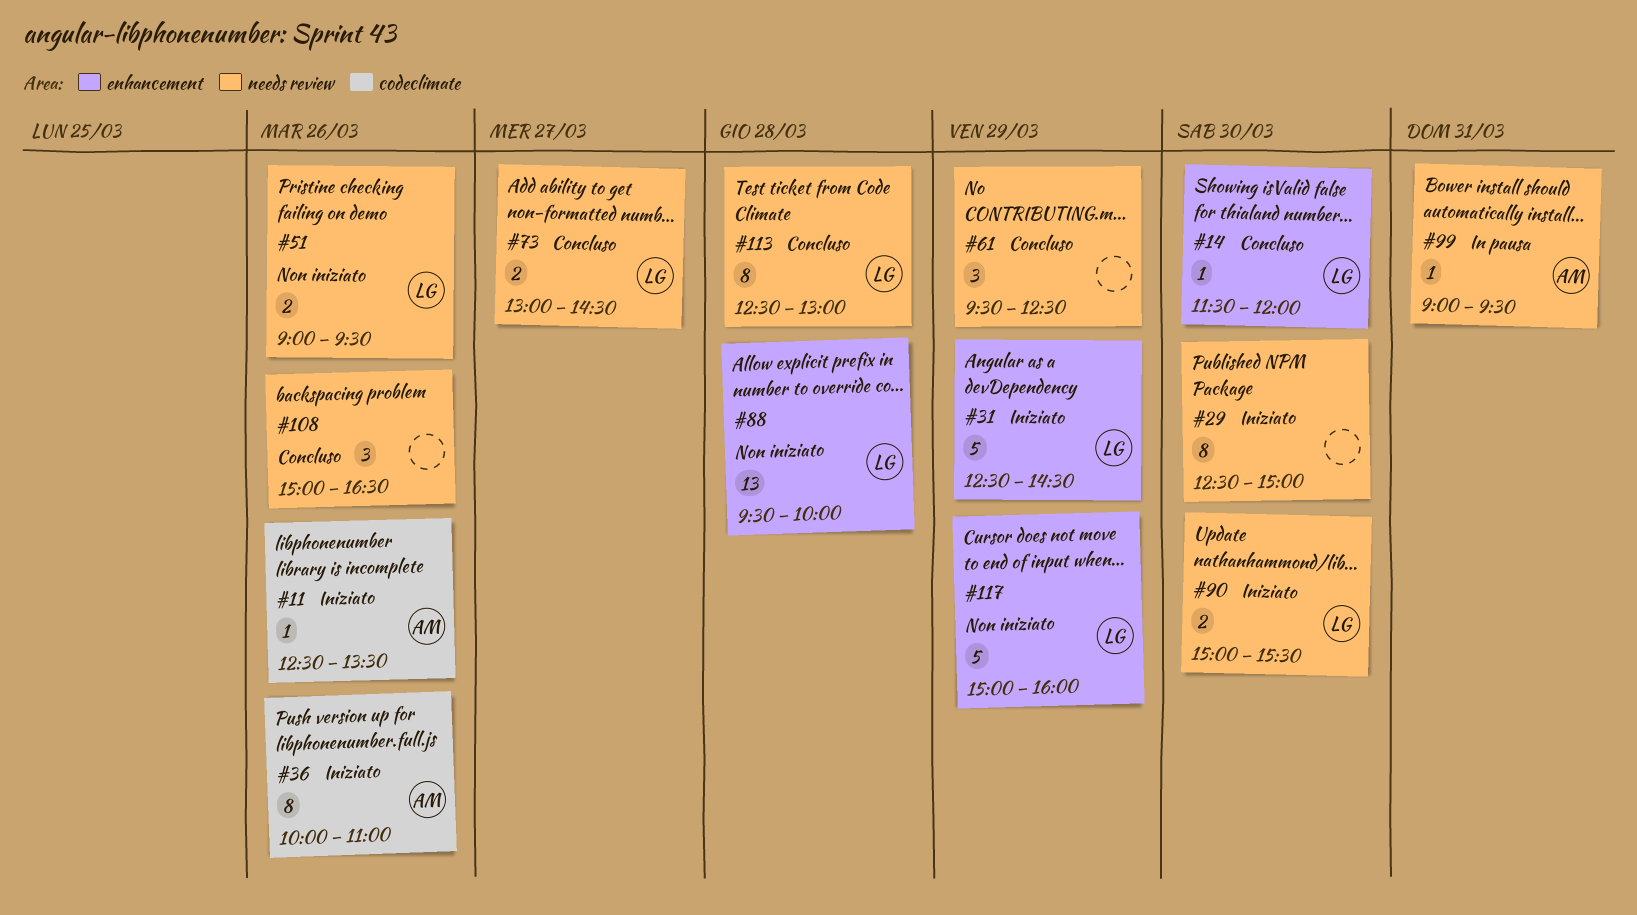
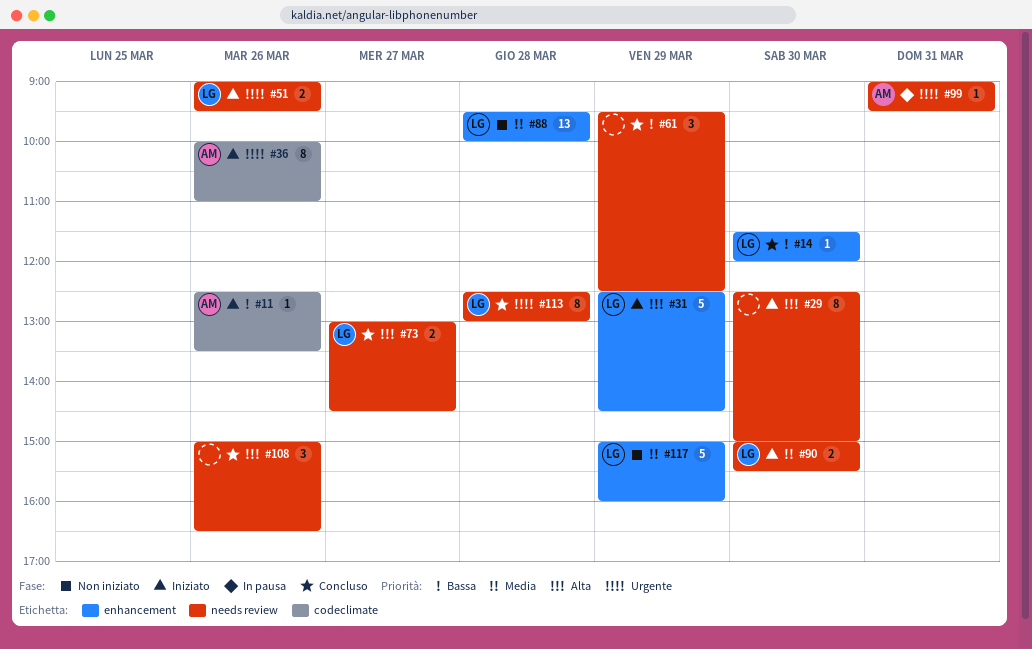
#51, status: Non iniziato -> Iniziato

